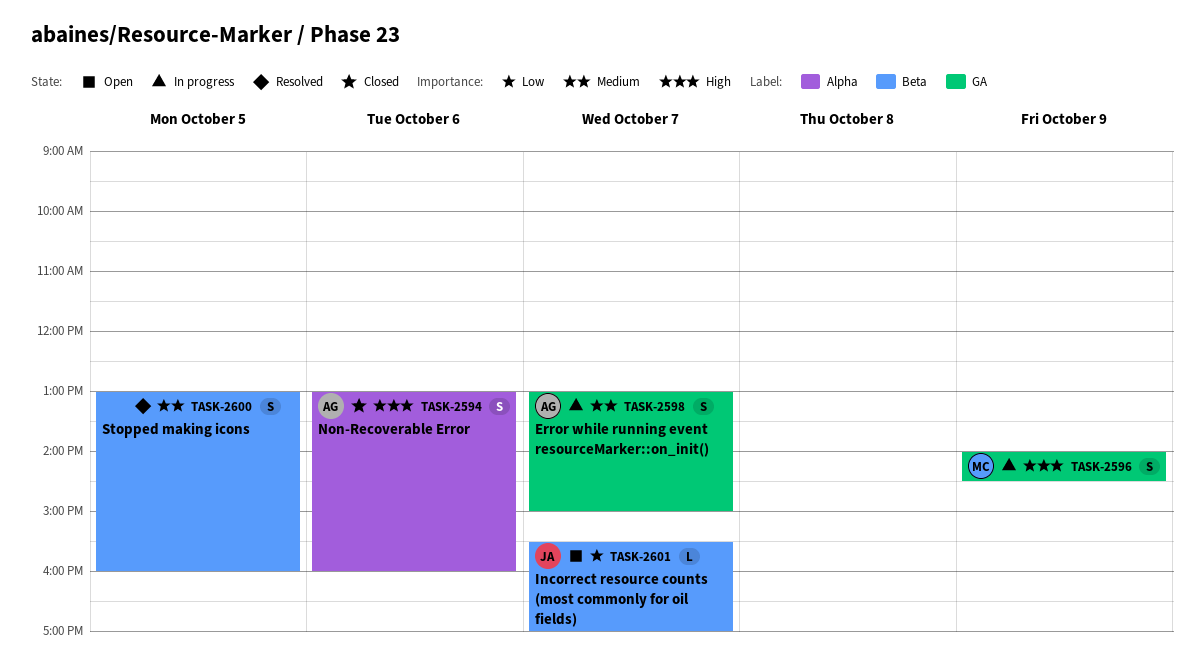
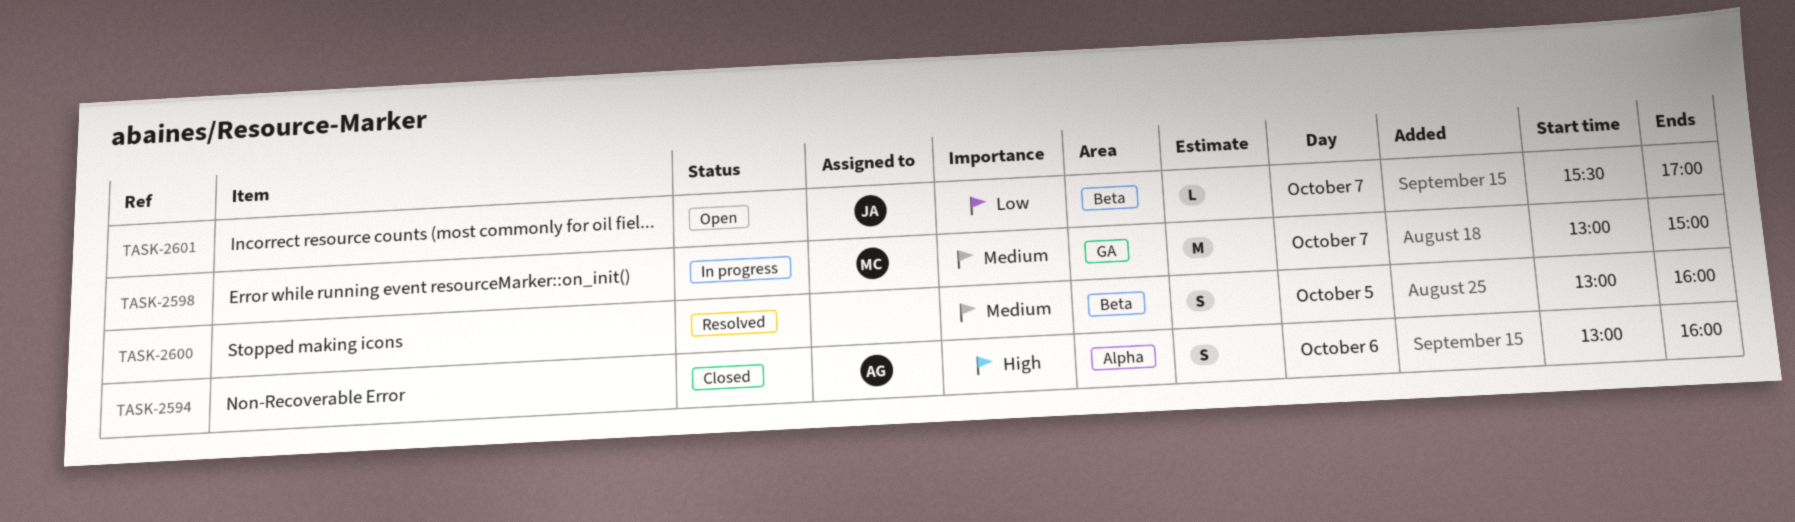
TASK-2596: present -> none
TASK-2598, owner: AG -> MC
TASK-2598, estimate: S -> M

